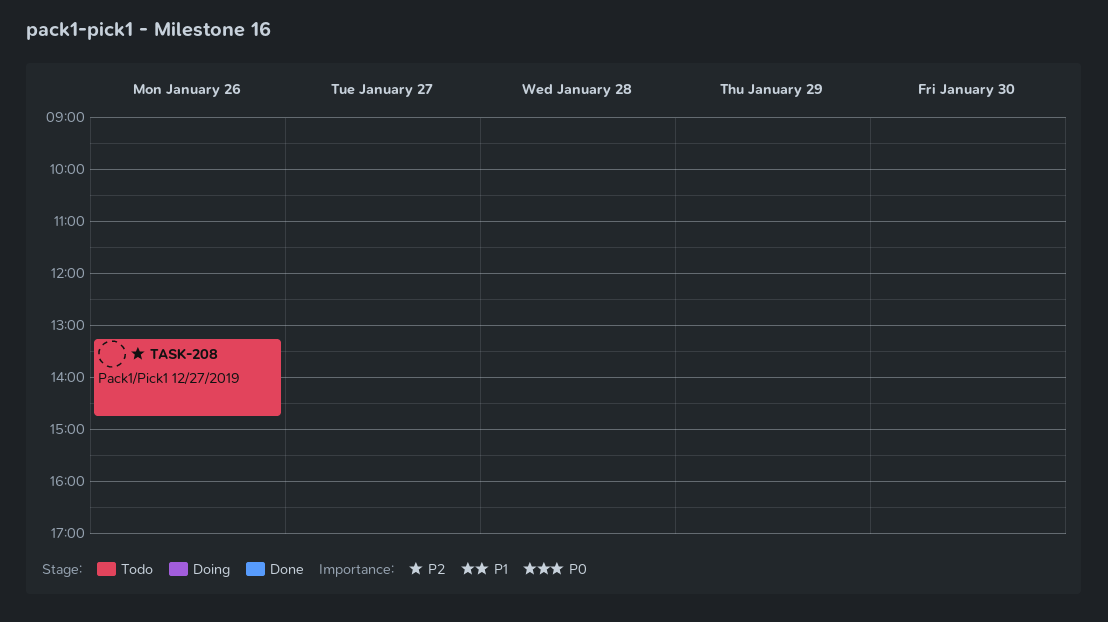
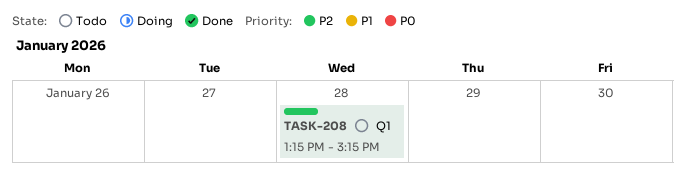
TASK-208, day: Jan 26 -> Jan 28
TASK-208, ends: 14:45 -> 15:15

